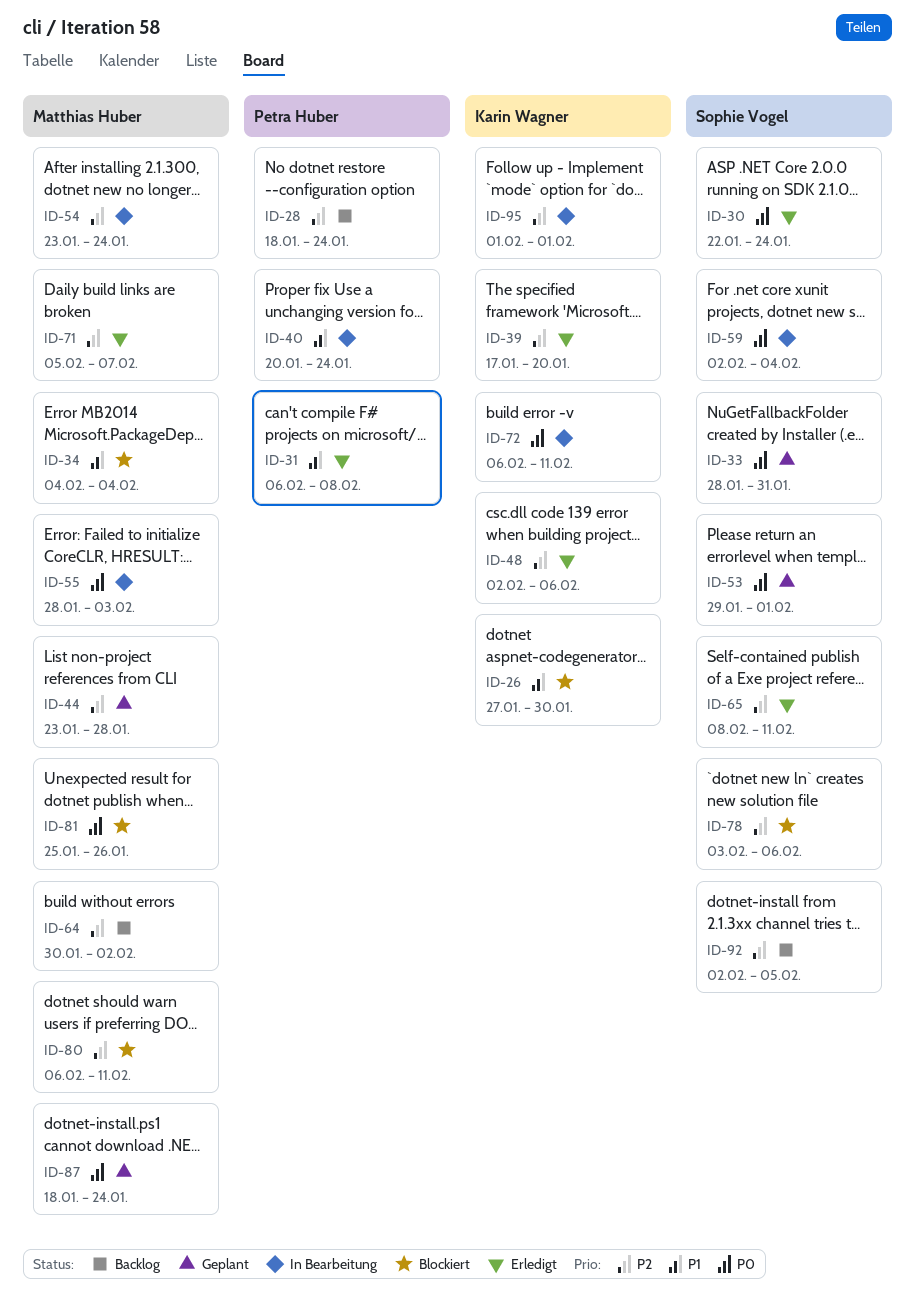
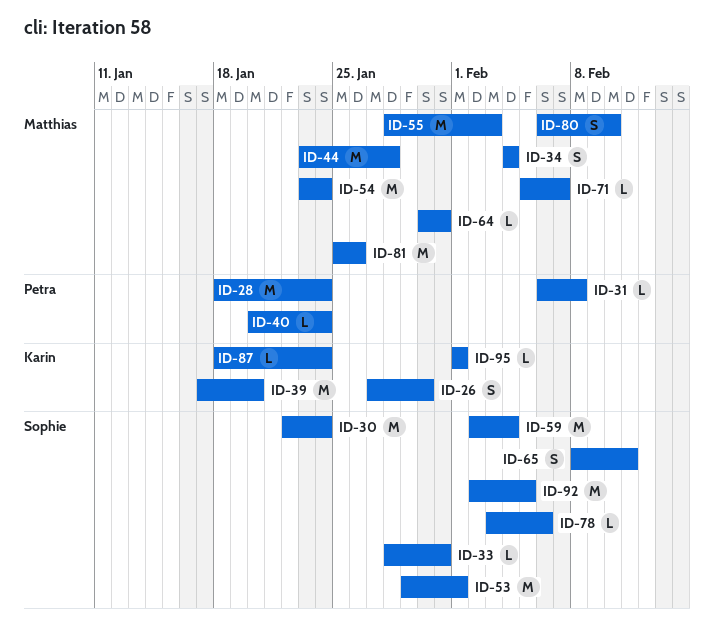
ID-48: present -> none
ID-64, due: Feb 2 -> Jan 31
ID-72: present -> none
ID-80, due: Feb 11 -> Feb 10
ID-87, owner: Matthias Huber -> Karin Wagner

